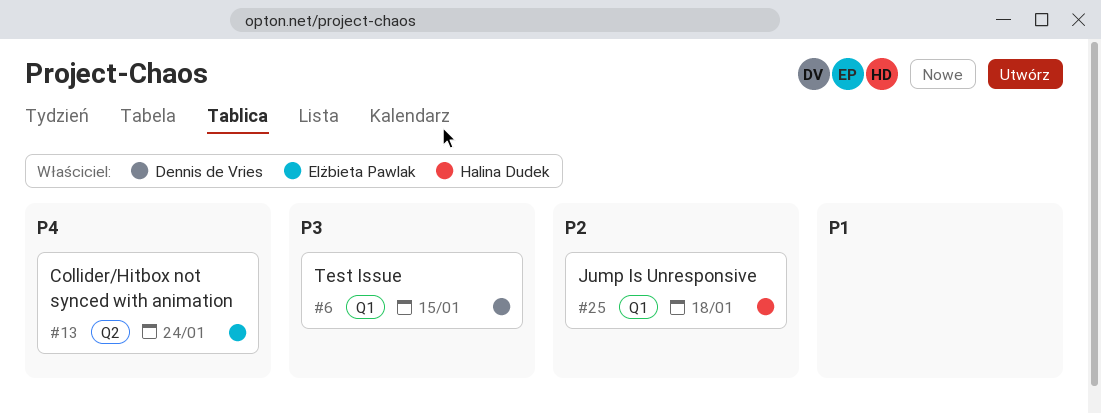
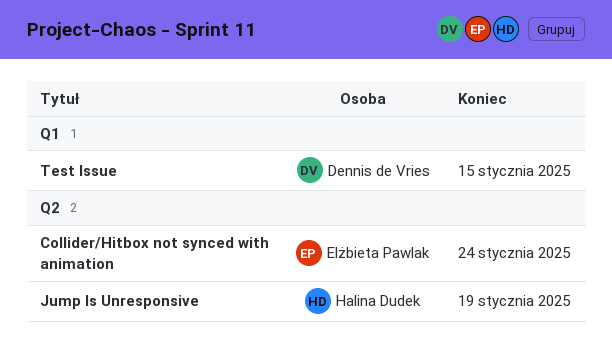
Jump Is Unresponsive, label: Q1 -> Q2
Jump Is Unresponsive, due: Jan 18 -> Jan 19

